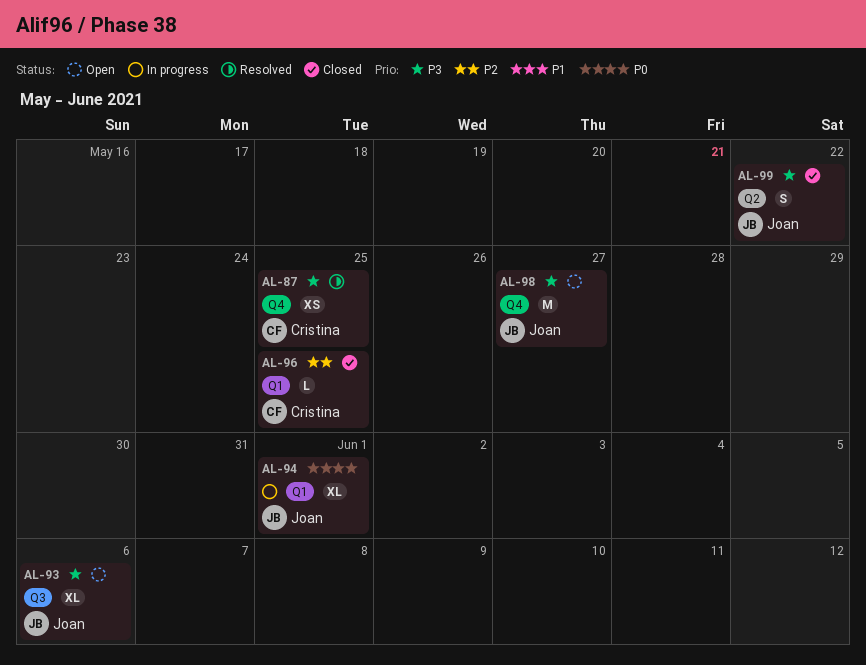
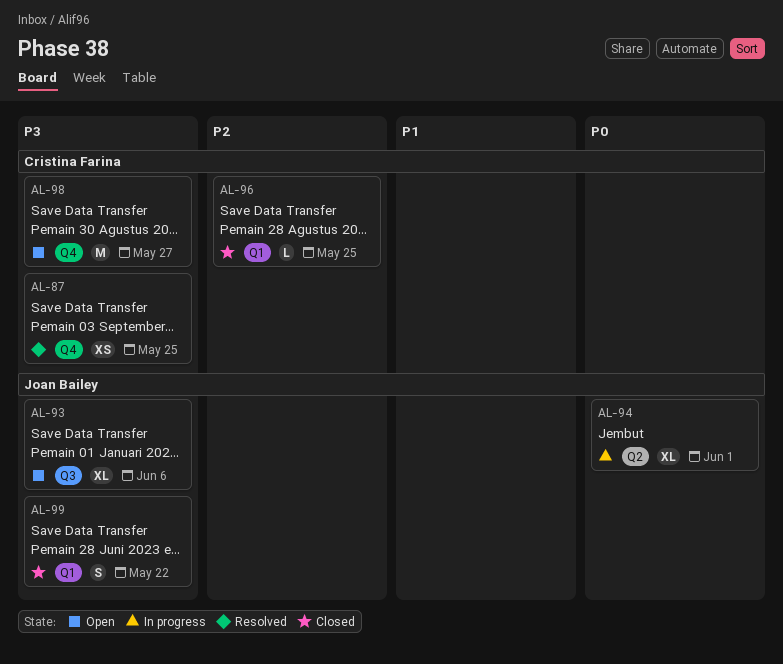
AL-94, label: Q1 -> Q2
AL-98, owner: Joan Bailey -> Cristina Farina
AL-99, label: Q2 -> Q1

